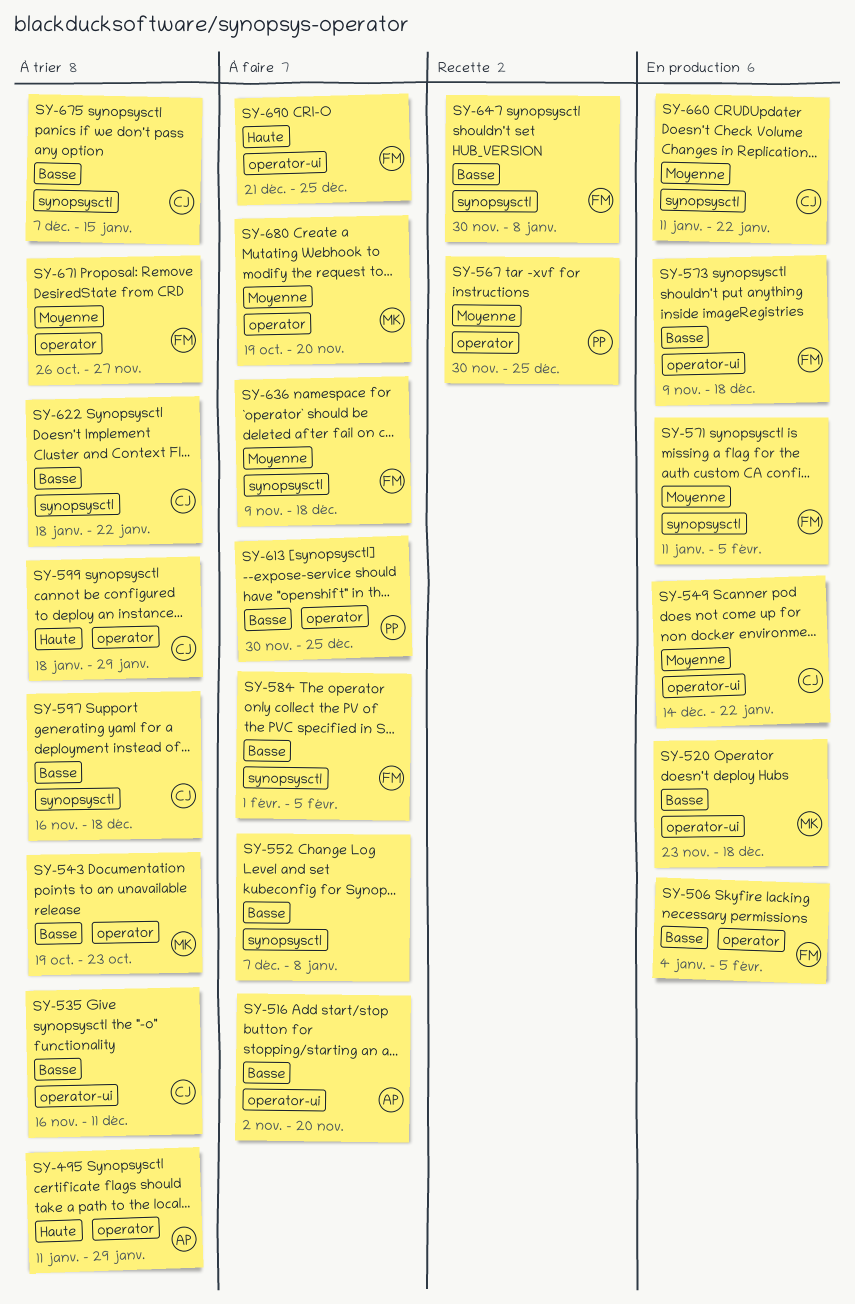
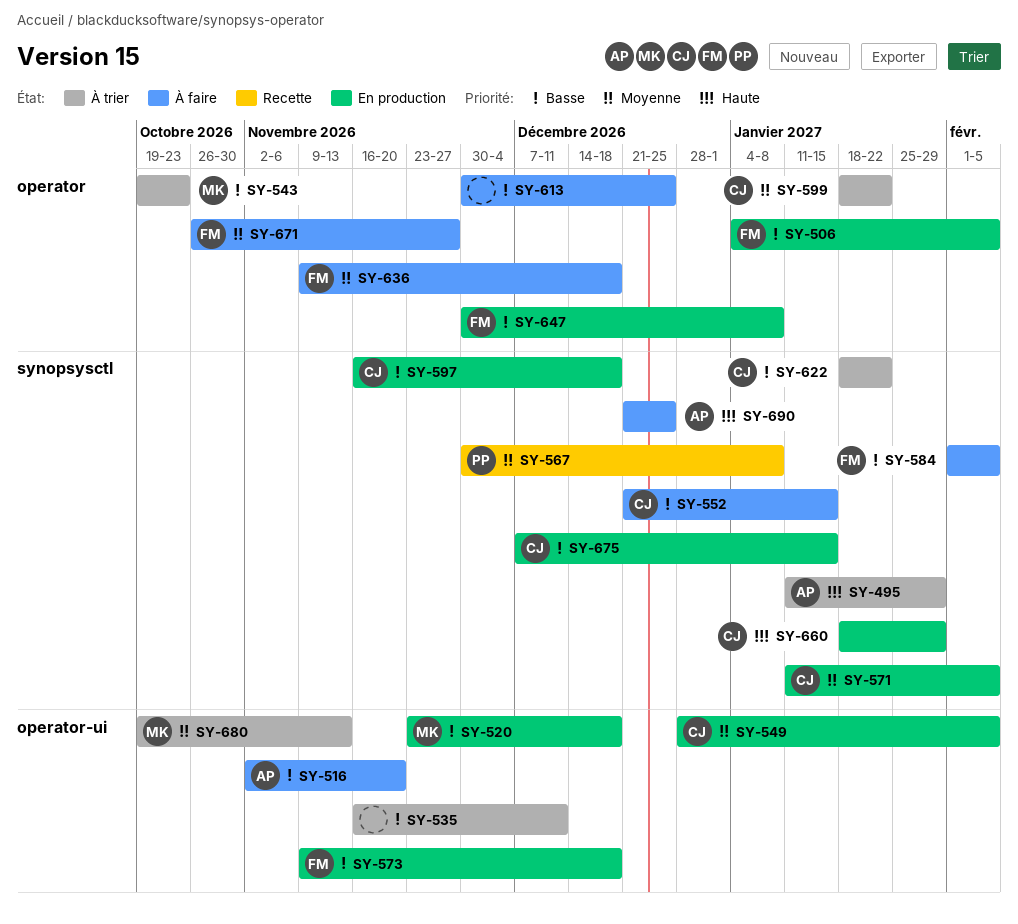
SY-495, label: operator -> synopsysctl
SY-535, owner: CJ -> none
SY-549, start: Dec 14 -> Dec 28
SY-549, due: Jan 22 -> Feb 5
SY-552, owner: none -> CJ
SY-552, start: Dec 7 -> Dec 21
SY-552, due: Jan 8 -> Jan 15
SY-567, label: operator -> synopsysctl
SY-567, due: Dec 25 -> Jan 8
SY-571, owner: FM -> CJ
SY-597, status: À trier -> En production
SY-599, priority: Haute -> Moyenne
SY-599, due: Jan 29 -> Jan 22
SY-613, owner: PP -> none
SY-636, label: synopsysctl -> operator
SY-647, status: Recette -> En production
SY-647, label: synopsysctl -> operator
SY-660, priority: Moyenne -> Haute
SY-660, start: Jan 11 -> Jan 18
SY-660, due: Jan 22 -> Jan 29
SY-671, status: À trier -> À faire
SY-675, status: À trier -> En production
SY-680, status: À faire -> À trier
SY-680, label: operator -> operator-ui
SY-680, due: Nov 20 -> Nov 13
SY-690, owner: FM -> AP
SY-690, label: operator-ui -> synopsysctl

